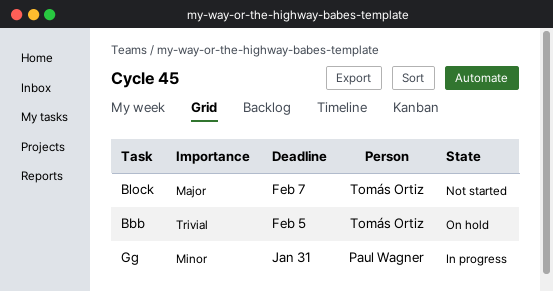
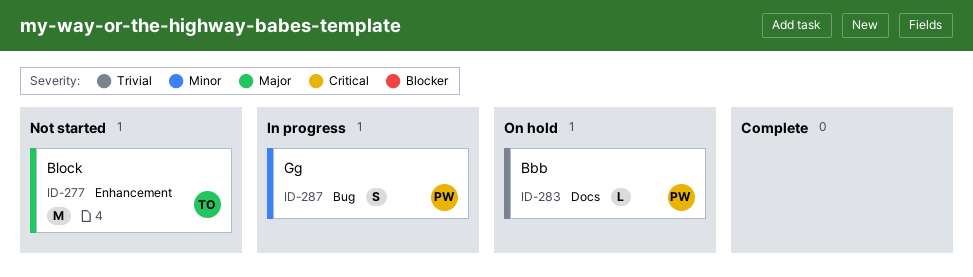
Bbb, owner: Tomás Ortiz -> Paul Wagner

